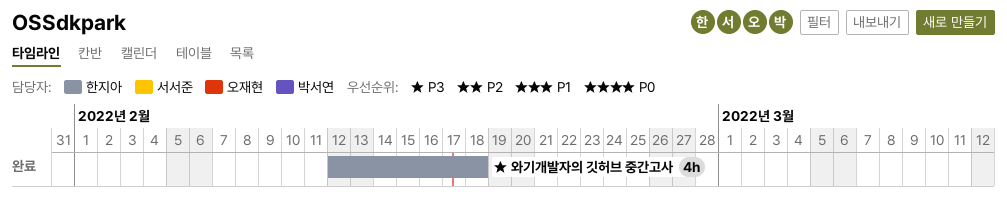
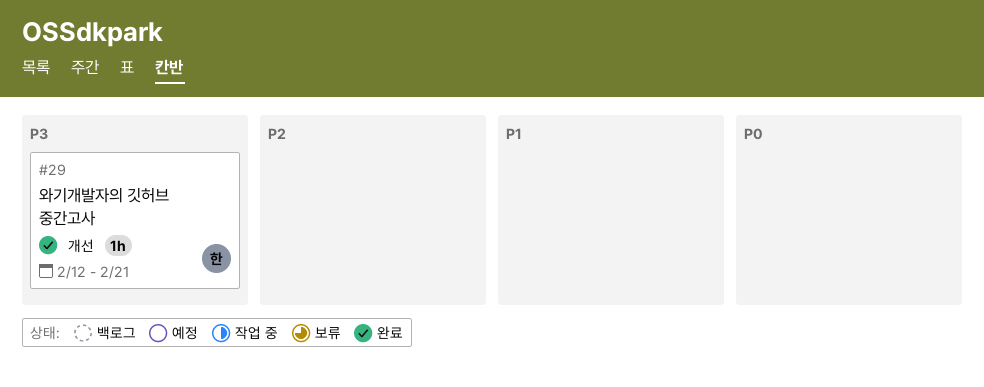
와기개발자의 깃허브 중간고사, estimate: 4h -> 1h
와기개발자의 깃허브 중간고사, due: Feb 18 -> Feb 21

